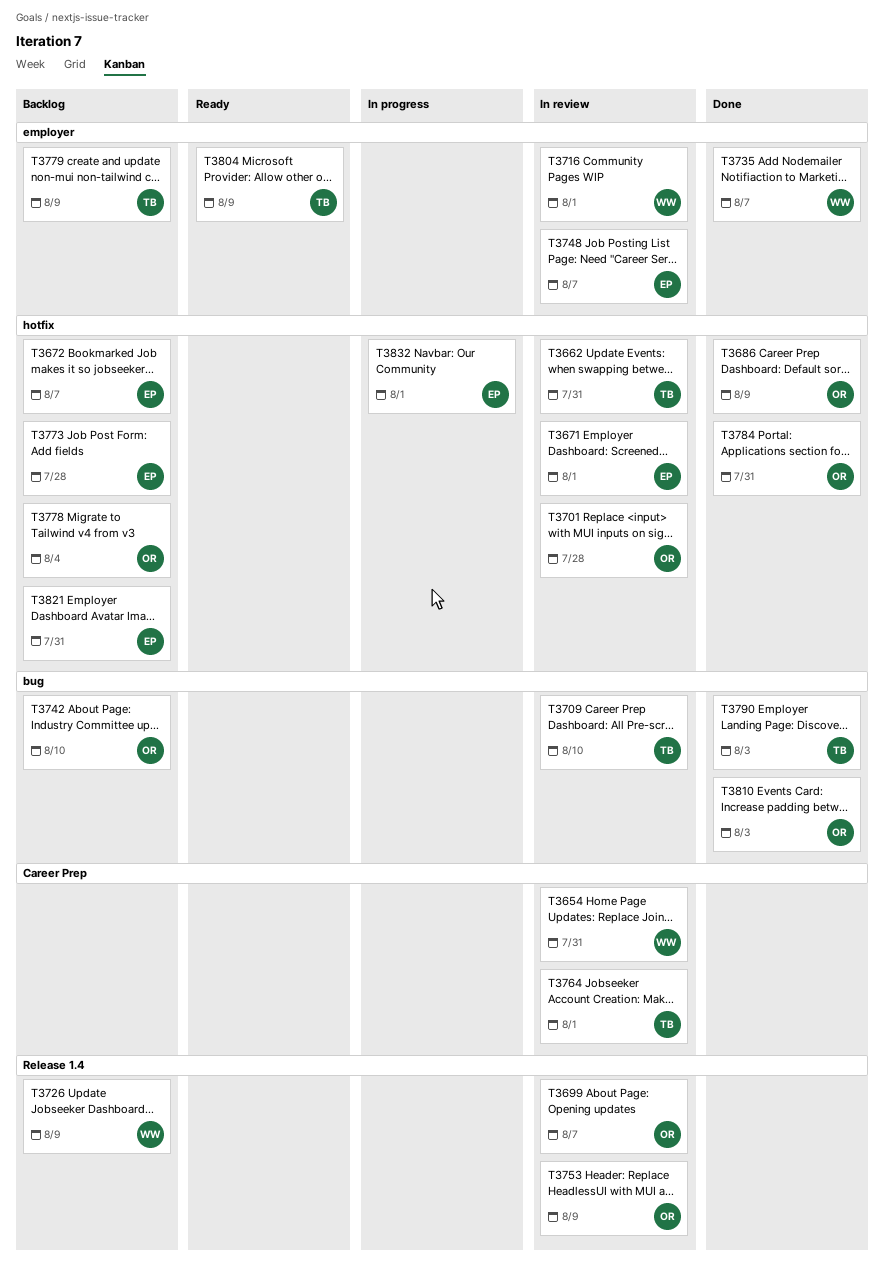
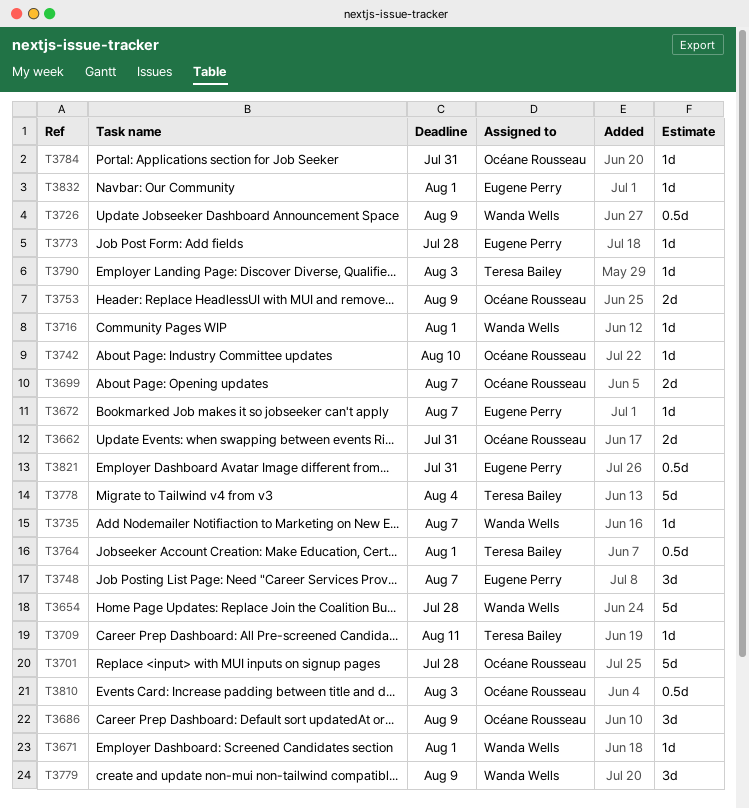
T3654, due: Jul 31 -> Jul 28
T3662, owner: Teresa Bailey -> Océane Rousseau
T3671, owner: Eugene Perry -> Wanda Wells
T3709, due: Aug 10 -> Aug 11
T3778, owner: Océane Rousseau -> Teresa Bailey
T3779, owner: Teresa Bailey -> Wanda Wells
T3804: present -> none

